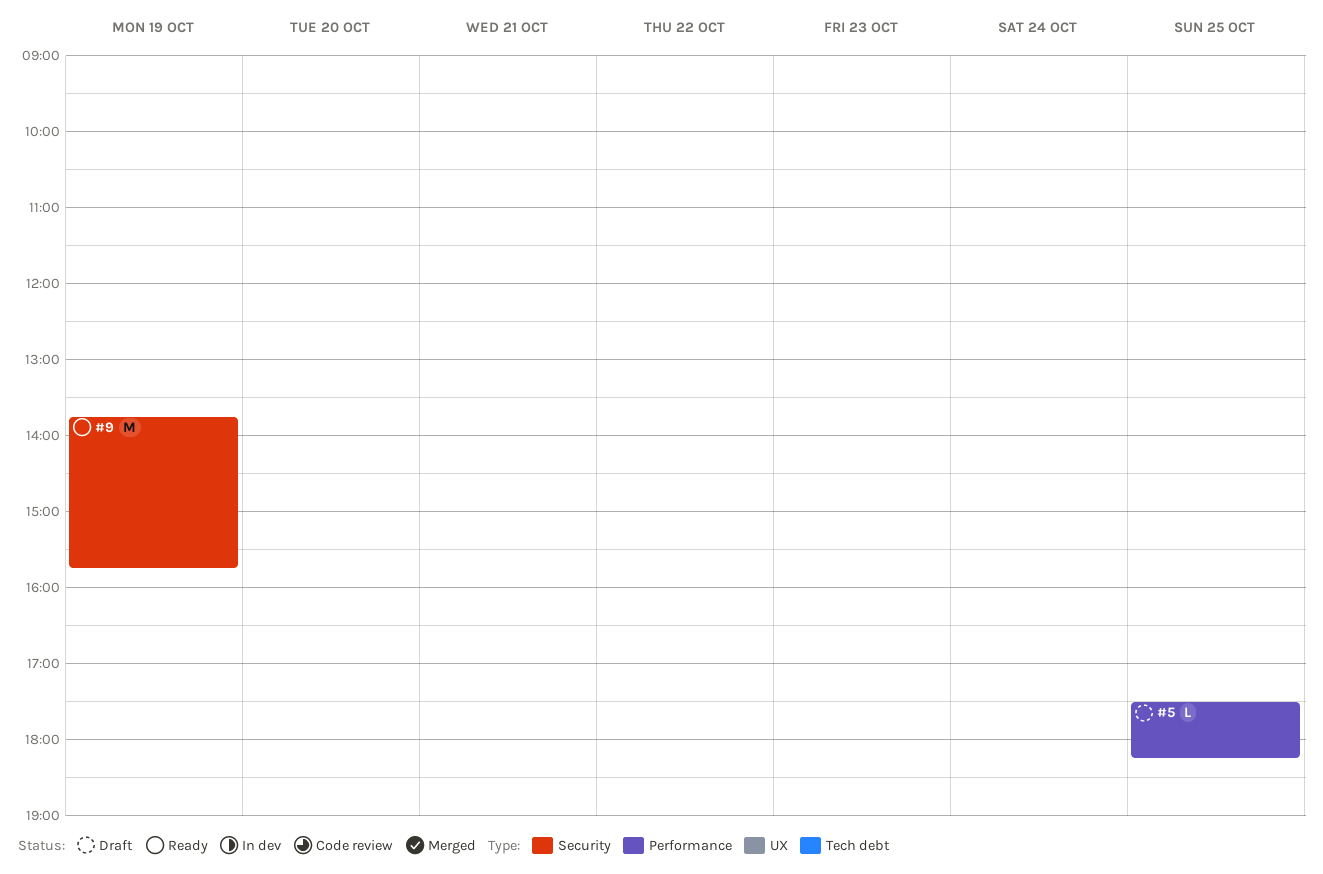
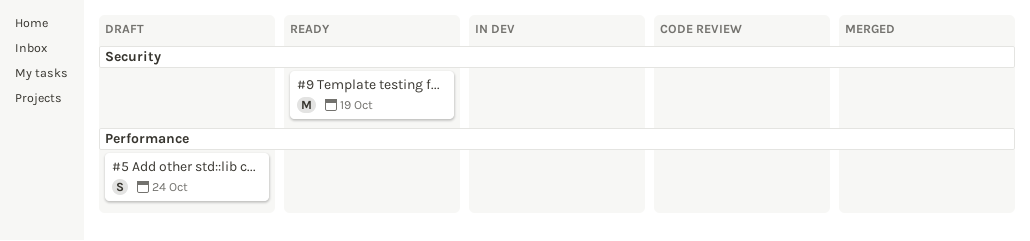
#5, estimate: L -> S
#5, day: Oct 25 -> Oct 24

